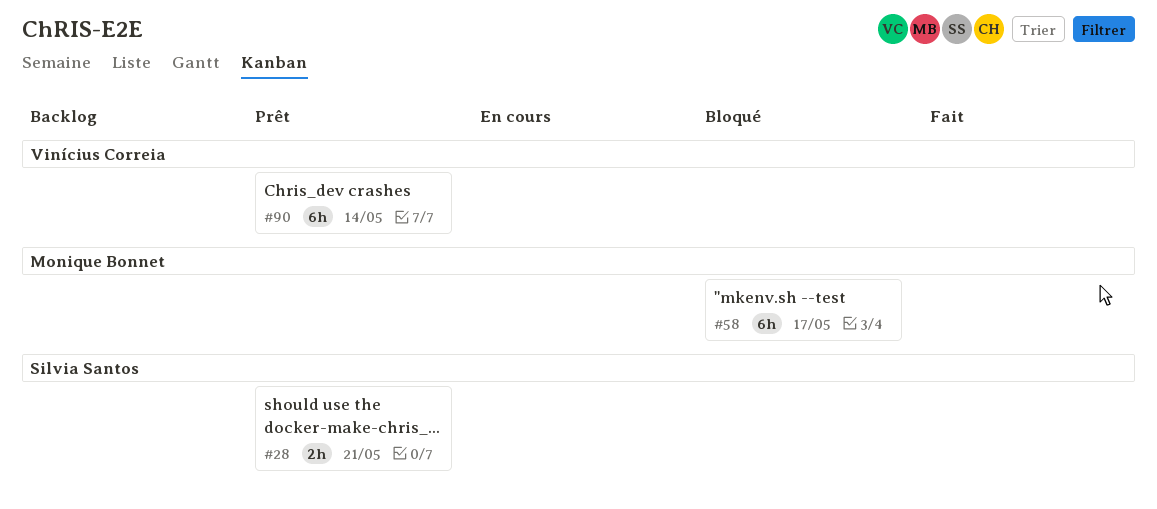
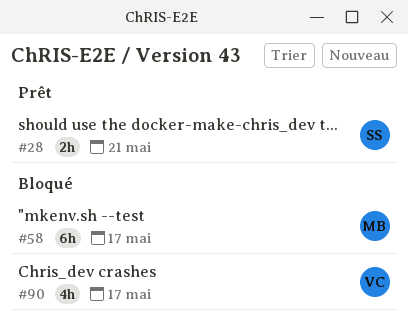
#90, status: Prêt -> Bloqué
#90, estimate: 6h -> 4h
#90, due: May 14 -> May 17

